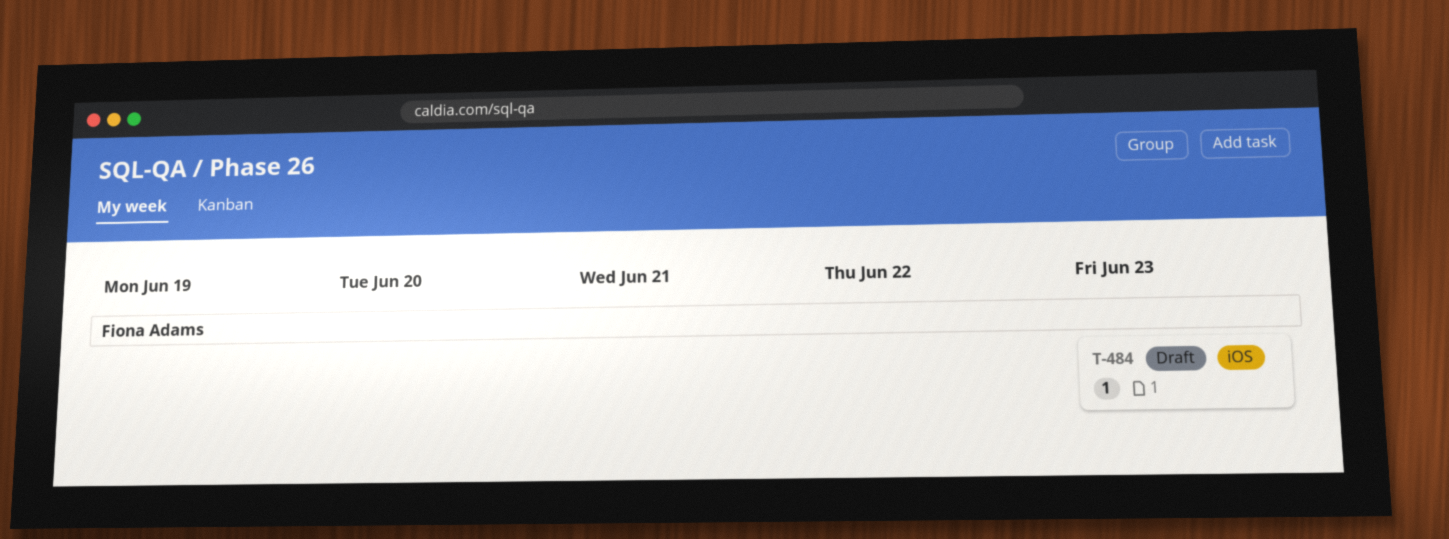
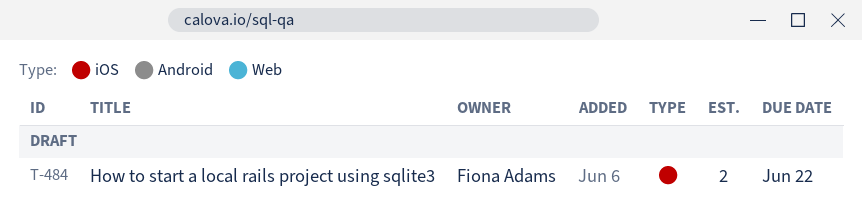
T-484, estimate: 1 -> 2
T-484, due: Jun 23 -> Jun 22

